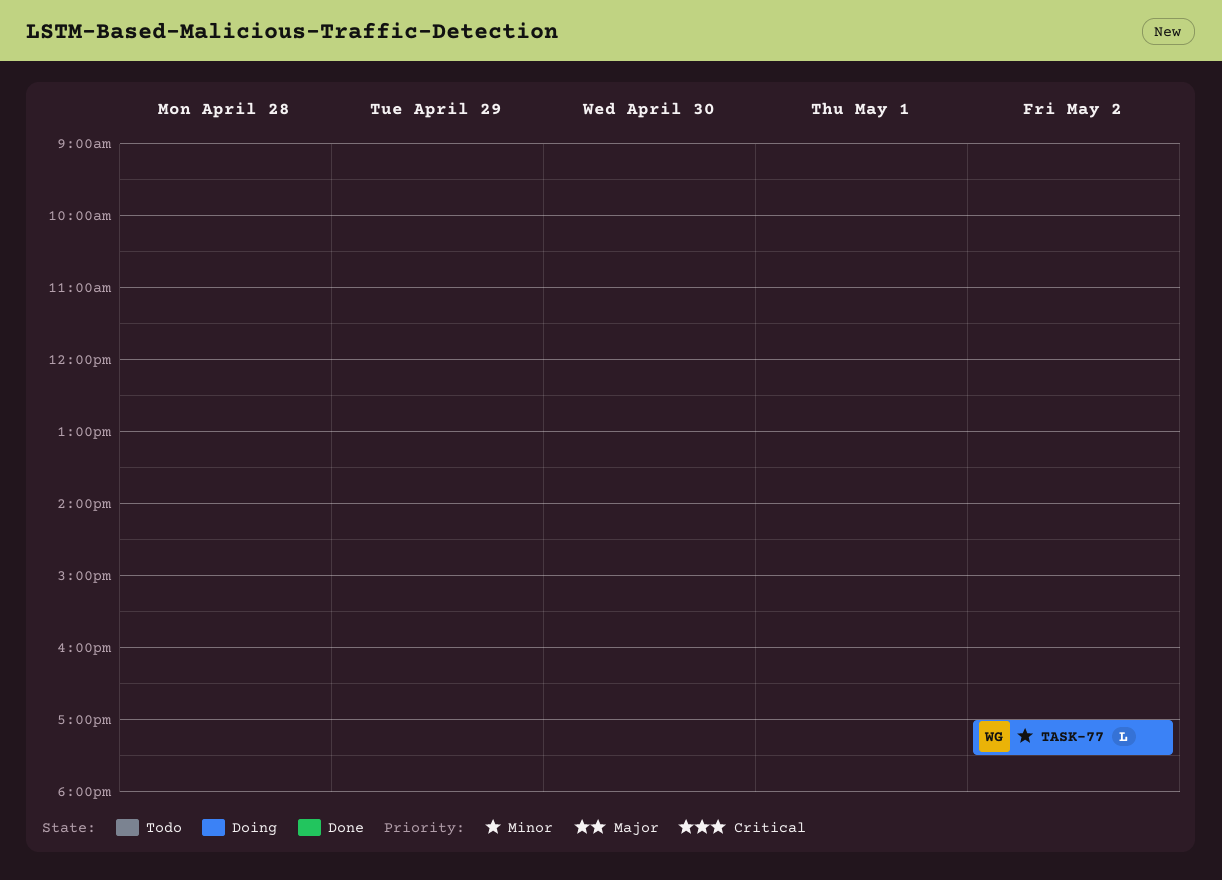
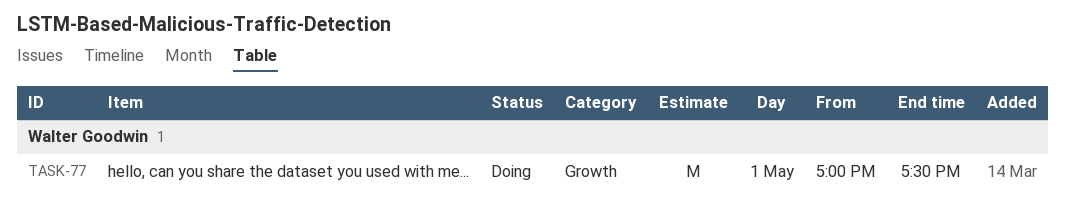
TASK-77, estimate: L -> M
TASK-77, day: May 2 -> May 1

